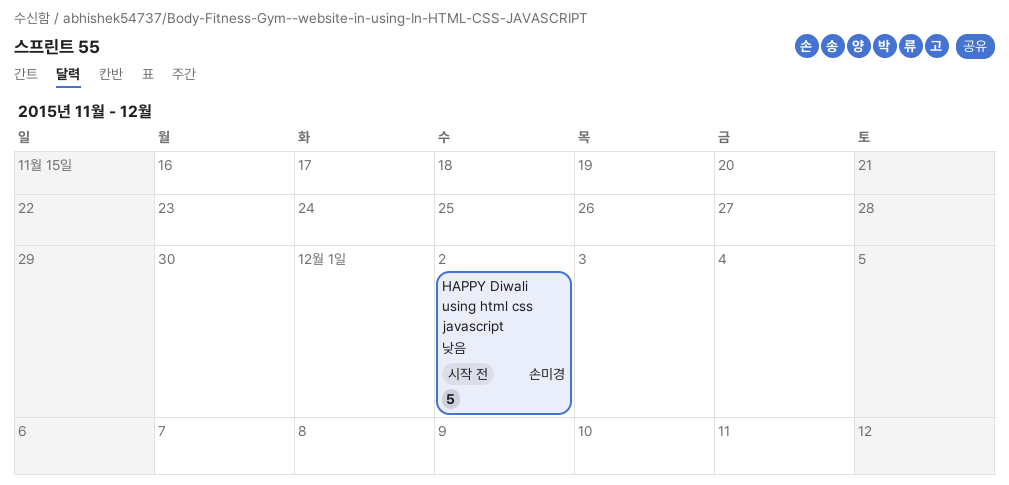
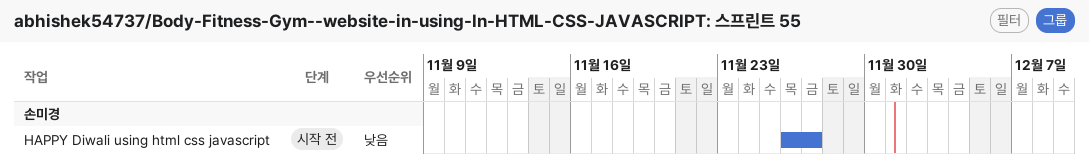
HAPPY Diwali using html css javascript, due: Dec 2 -> Nov 27

